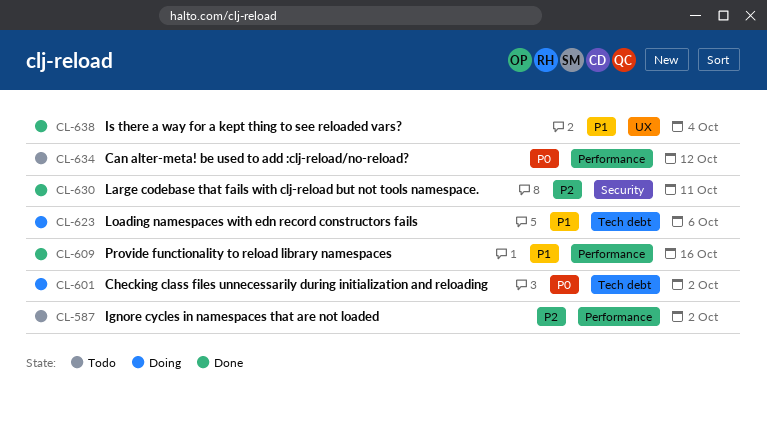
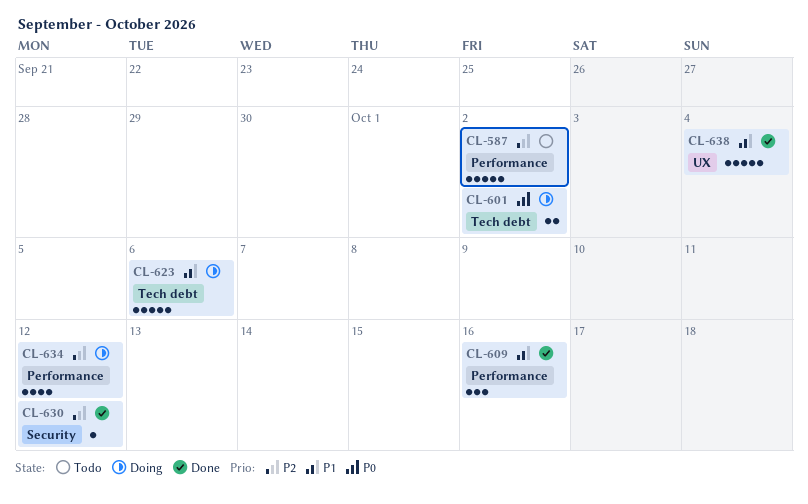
CL-630, due: Oct 11 -> Oct 12
CL-634, status: Todo -> Doing
CL-634, priority: P0 -> P2

